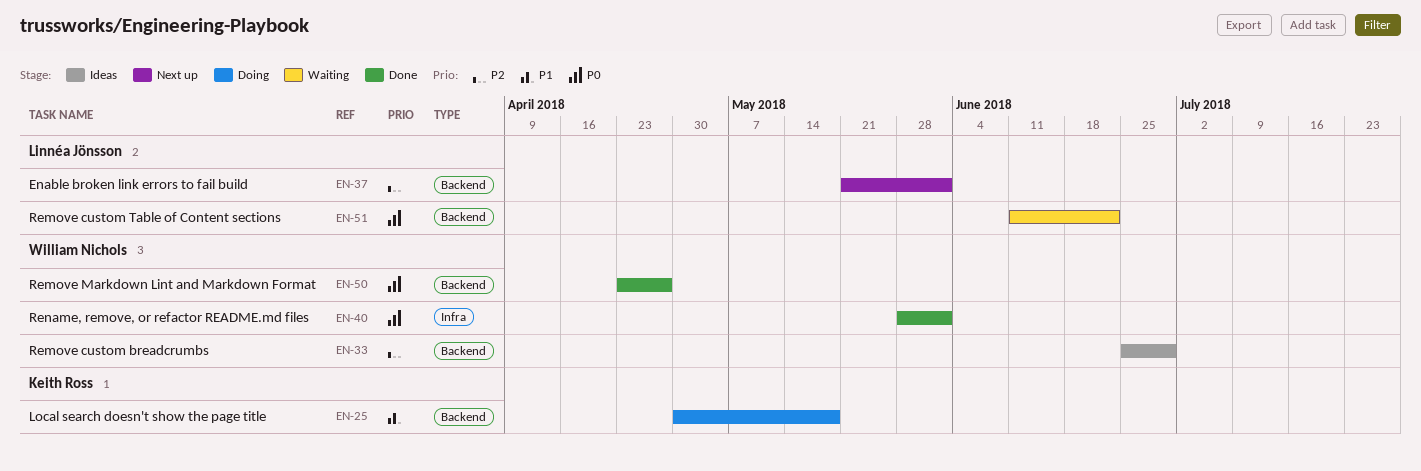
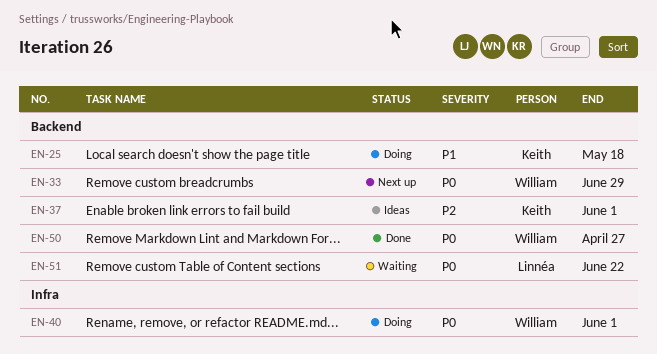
EN-33, status: Ideas -> Next up
EN-33, priority: P2 -> P0
EN-37, status: Next up -> Ideas
EN-37, owner: Linnéa Jönsson -> Keith Ross
EN-40, status: Done -> Doing

